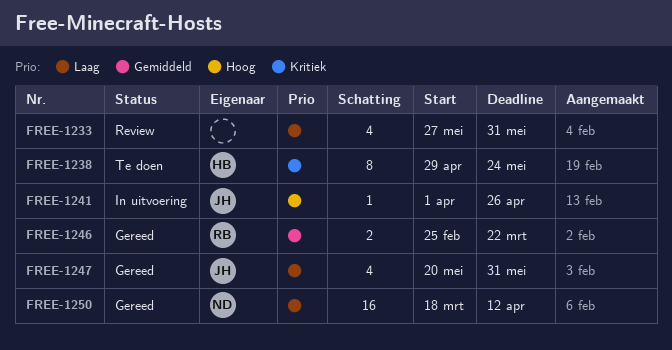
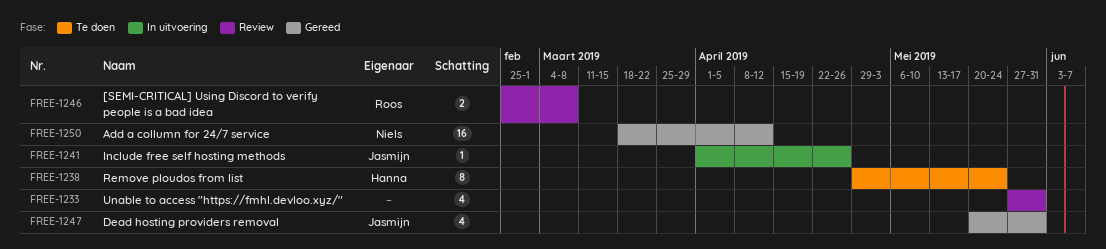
FREE-1246, status: Gereed -> Review
FREE-1246, due: Mar 22 -> Mar 8

